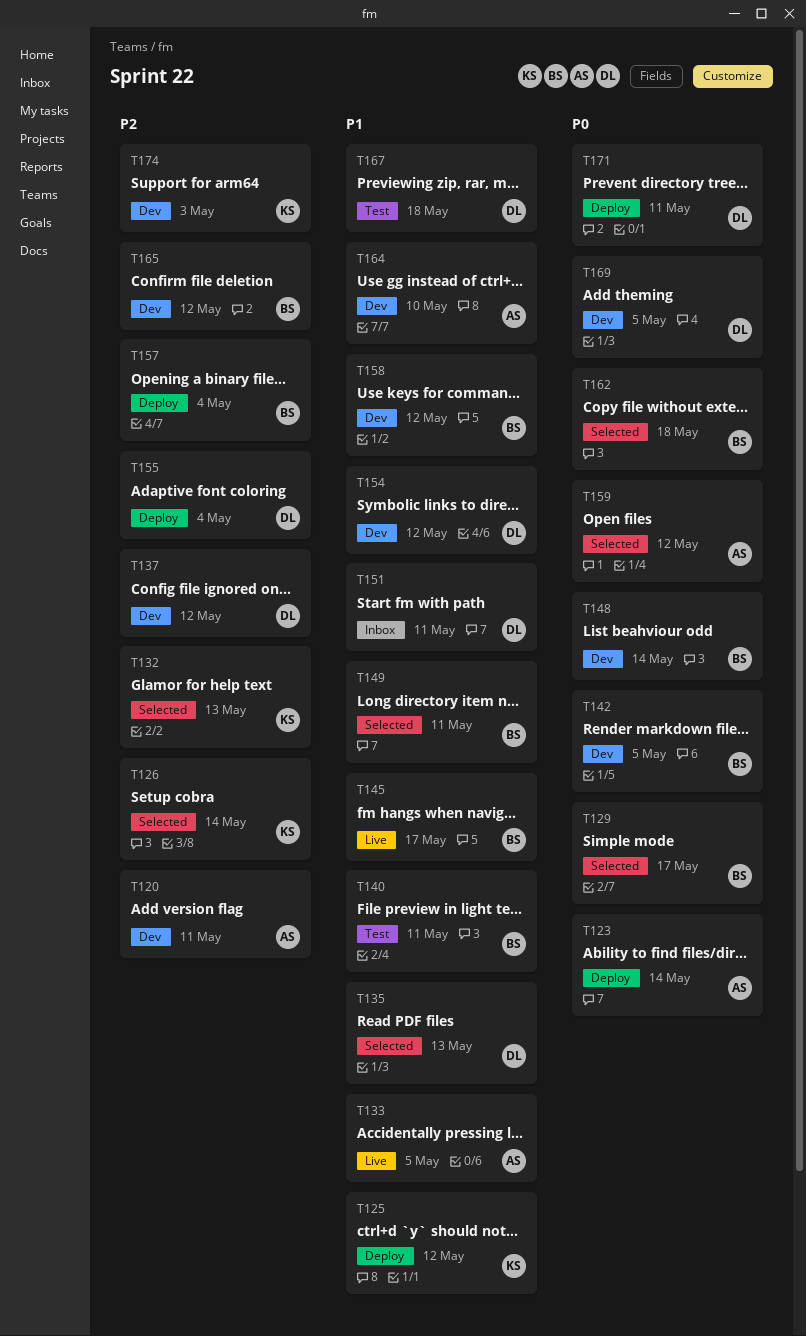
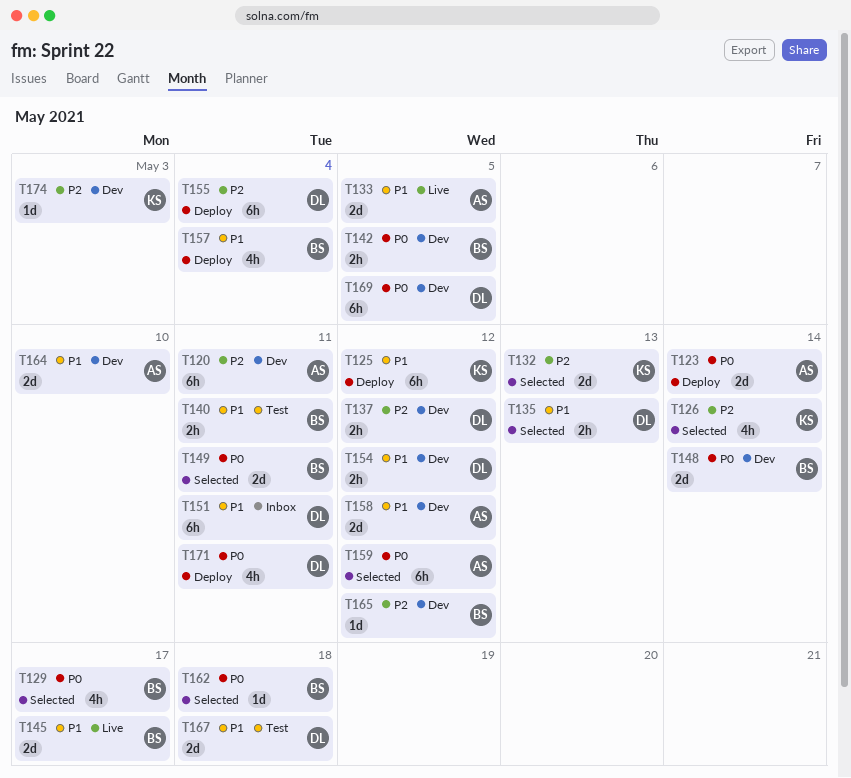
T149, priority: P1 -> P0
T157, priority: P2 -> P1
T158, owner: BS -> AS

